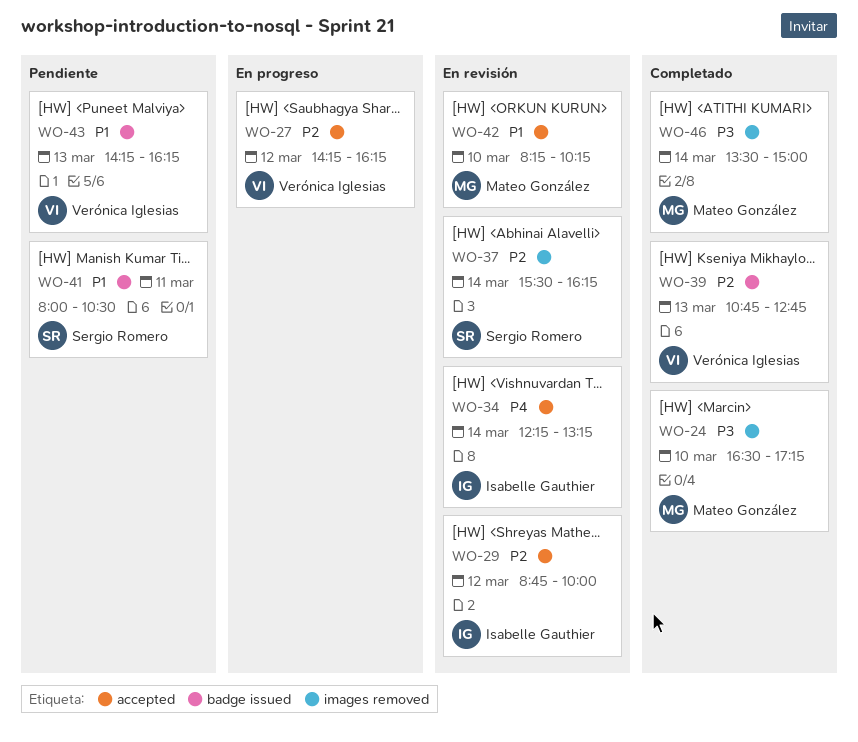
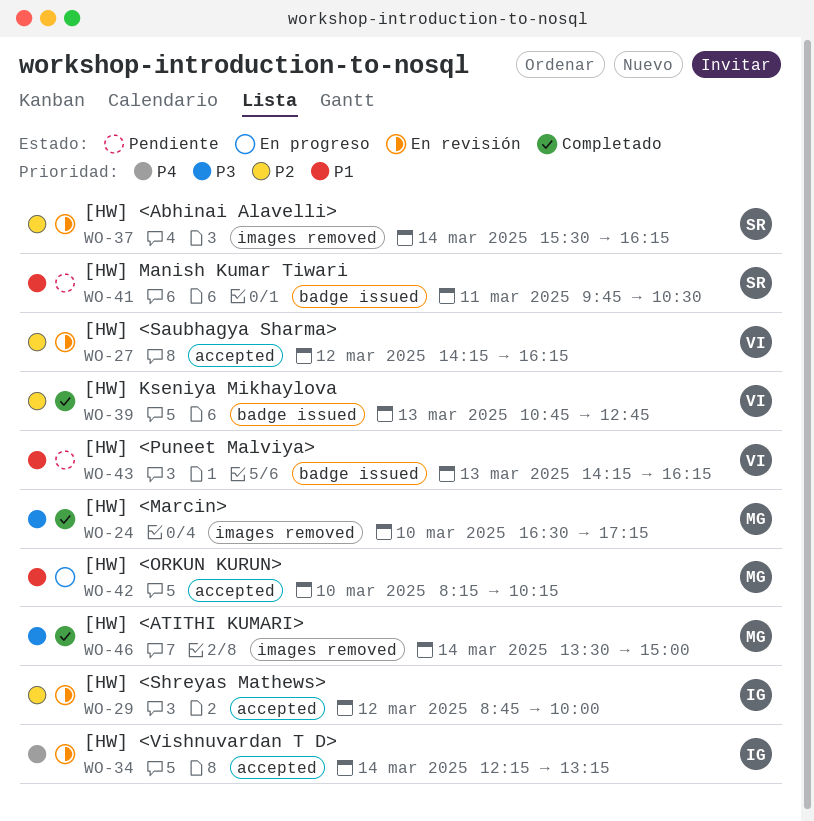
WO-27, status: En progreso -> En revisión
WO-41, begins: 08:00 -> 09:45
WO-42, status: En revisión -> En progreso

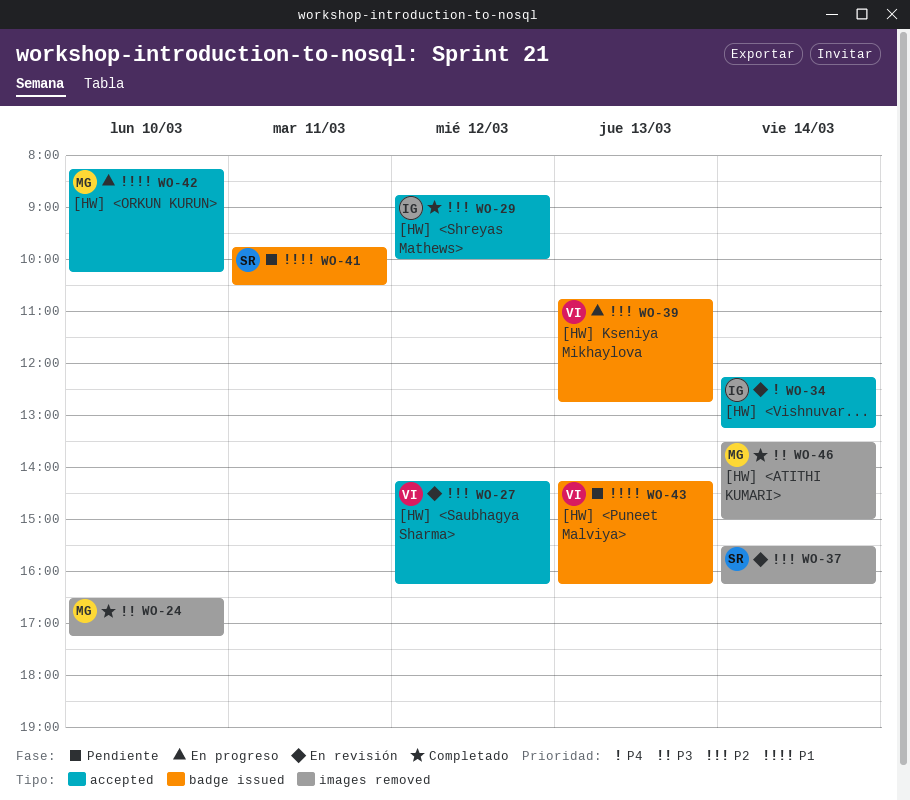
WO-29, status: En revisión -> Completado
WO-39, status: Completado -> En progreso

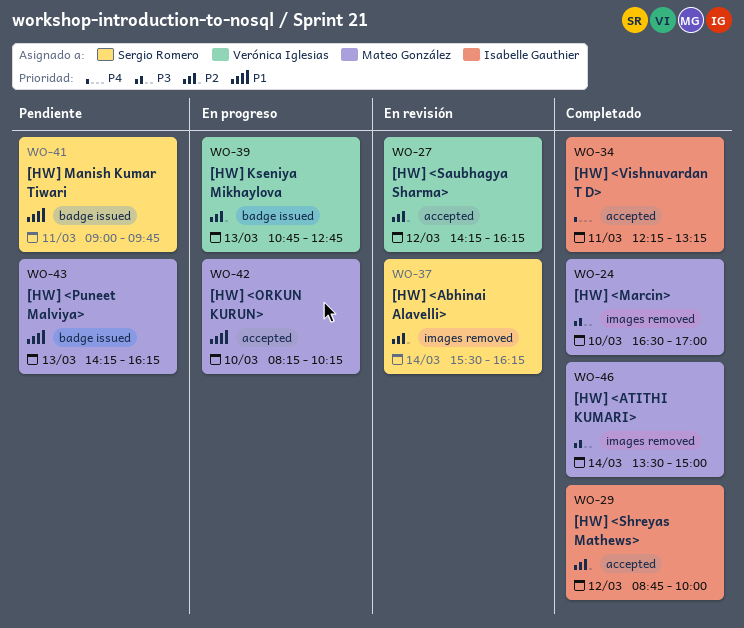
WO-24, ends: 17:15 -> 17:00
WO-34, status: En revisión -> Completado
WO-34, day: Mar 14 -> Mar 11
WO-41, begins: 09:45 -> 09:00
WO-41, ends: 10:30 -> 09:45
WO-43, owner: Verónica Iglesias -> Mateo González

